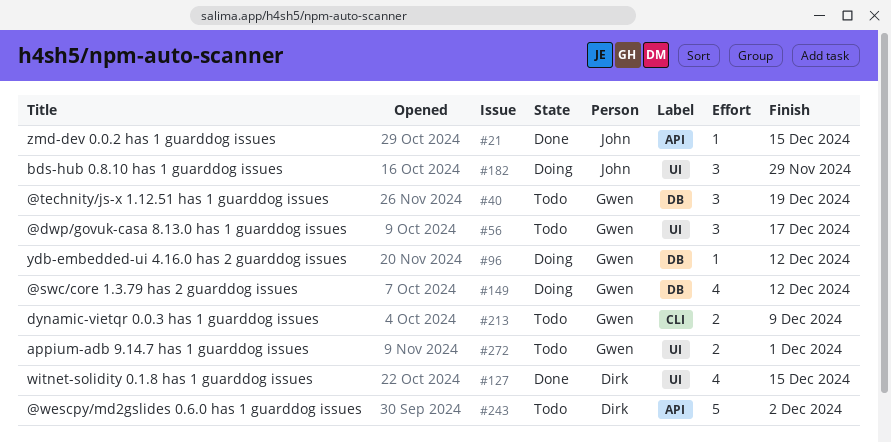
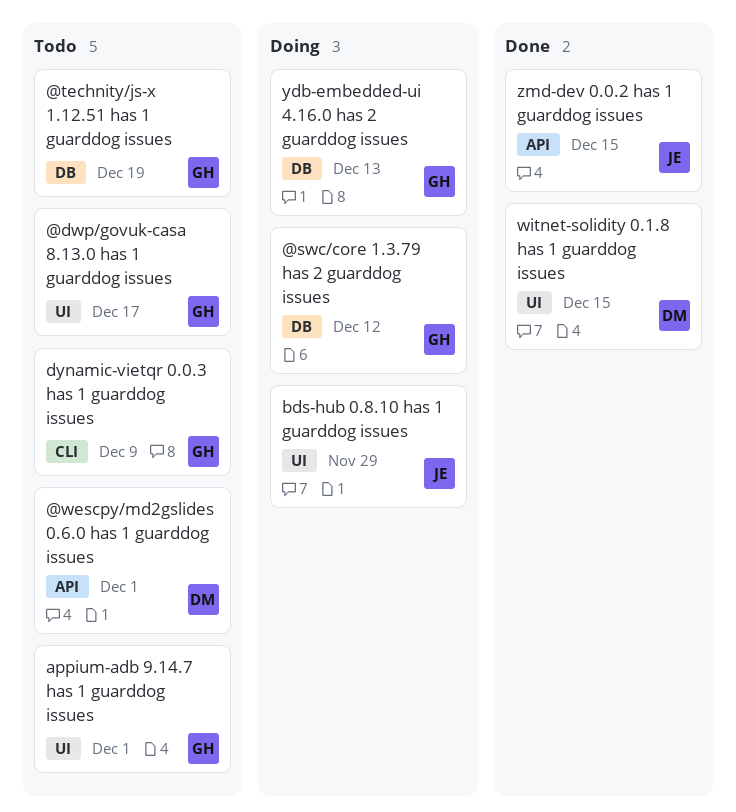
@wescpy/md2gslides 0.6.0 has 1 guarddog issues, due: Dec 2 -> Dec 1
ydb-embedded-ui 4.16.0 has 2 guarddog issues, due: Dec 12 -> Dec 13

